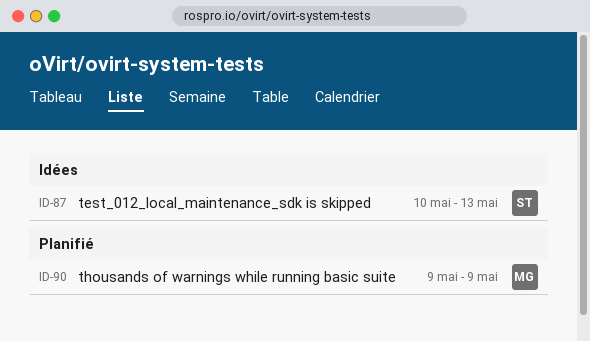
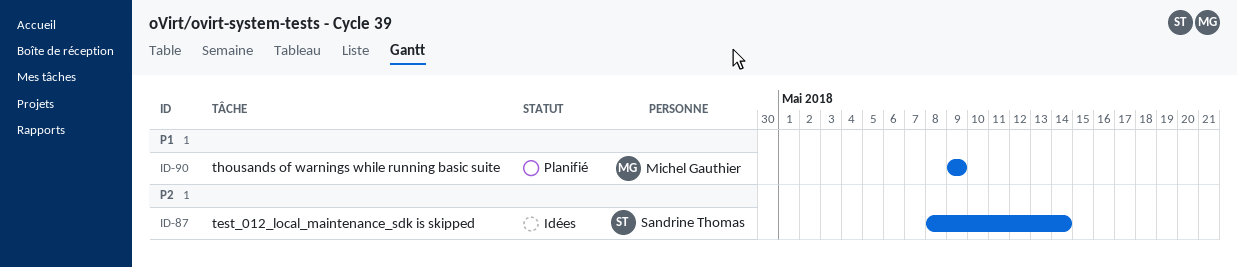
ID-87, start: May 10 -> May 8
ID-87, due: May 13 -> May 14

